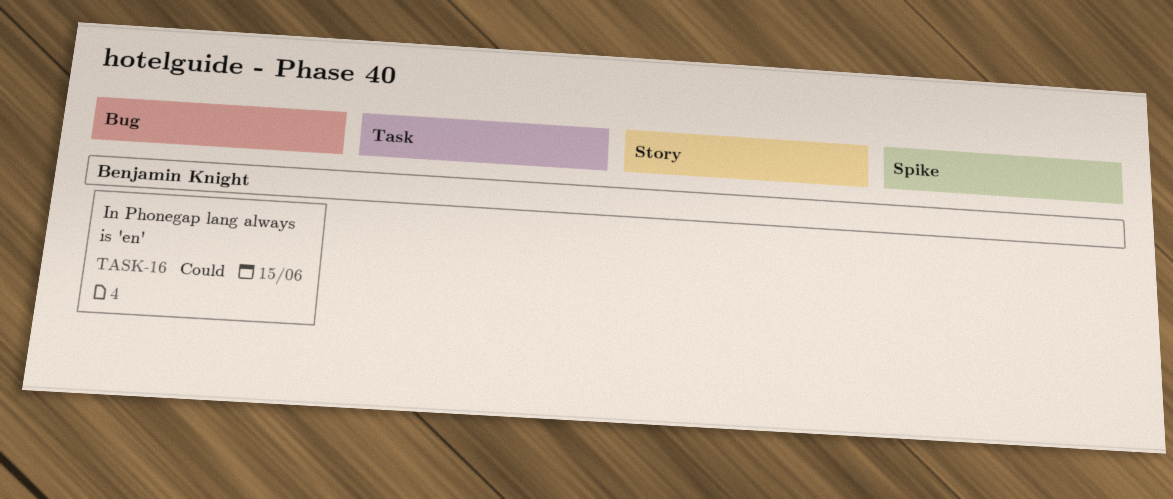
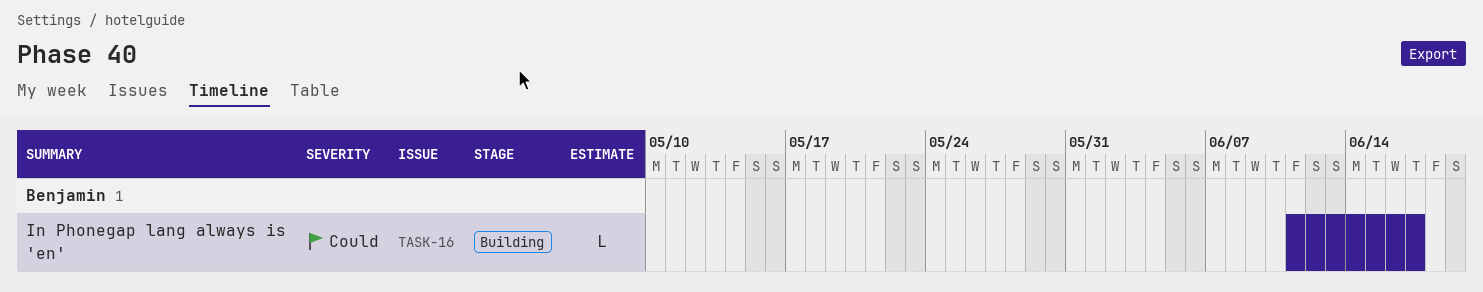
TASK-16, due: Jun 15 -> Jun 17

